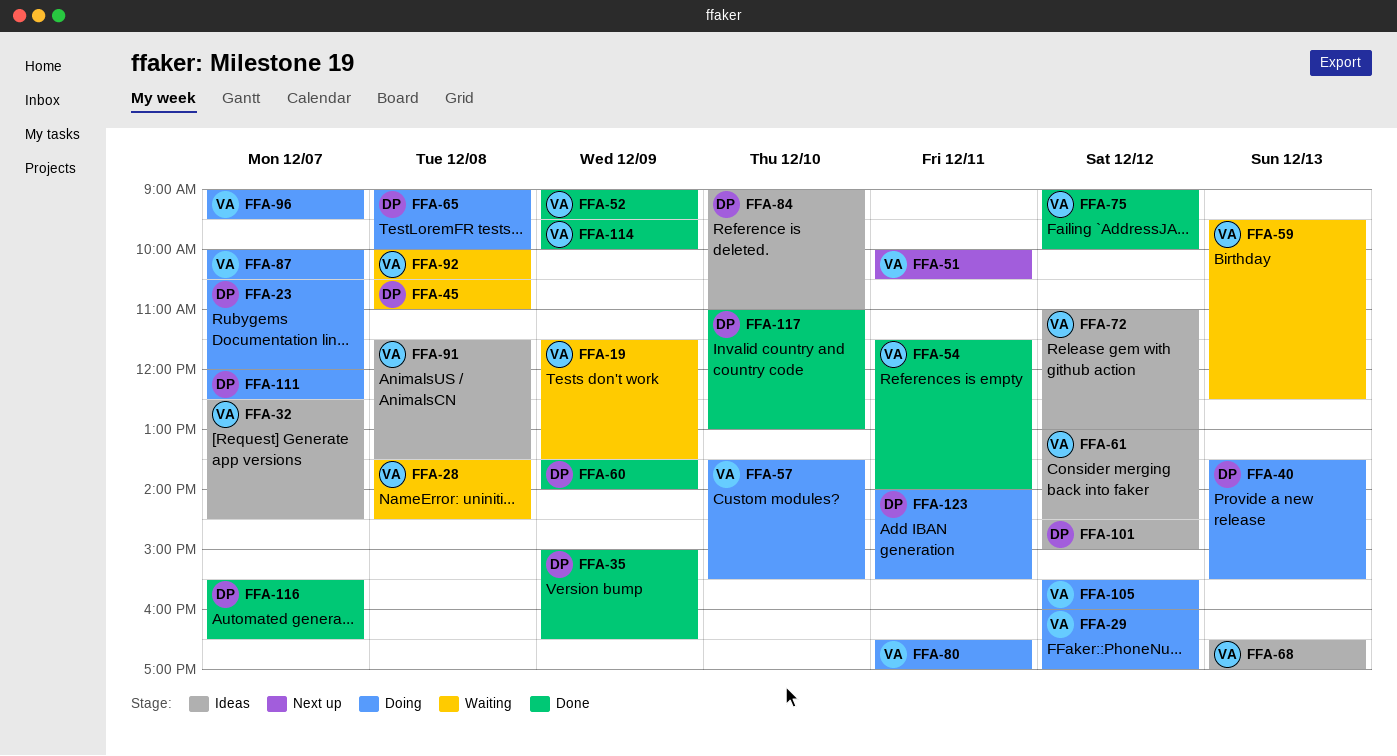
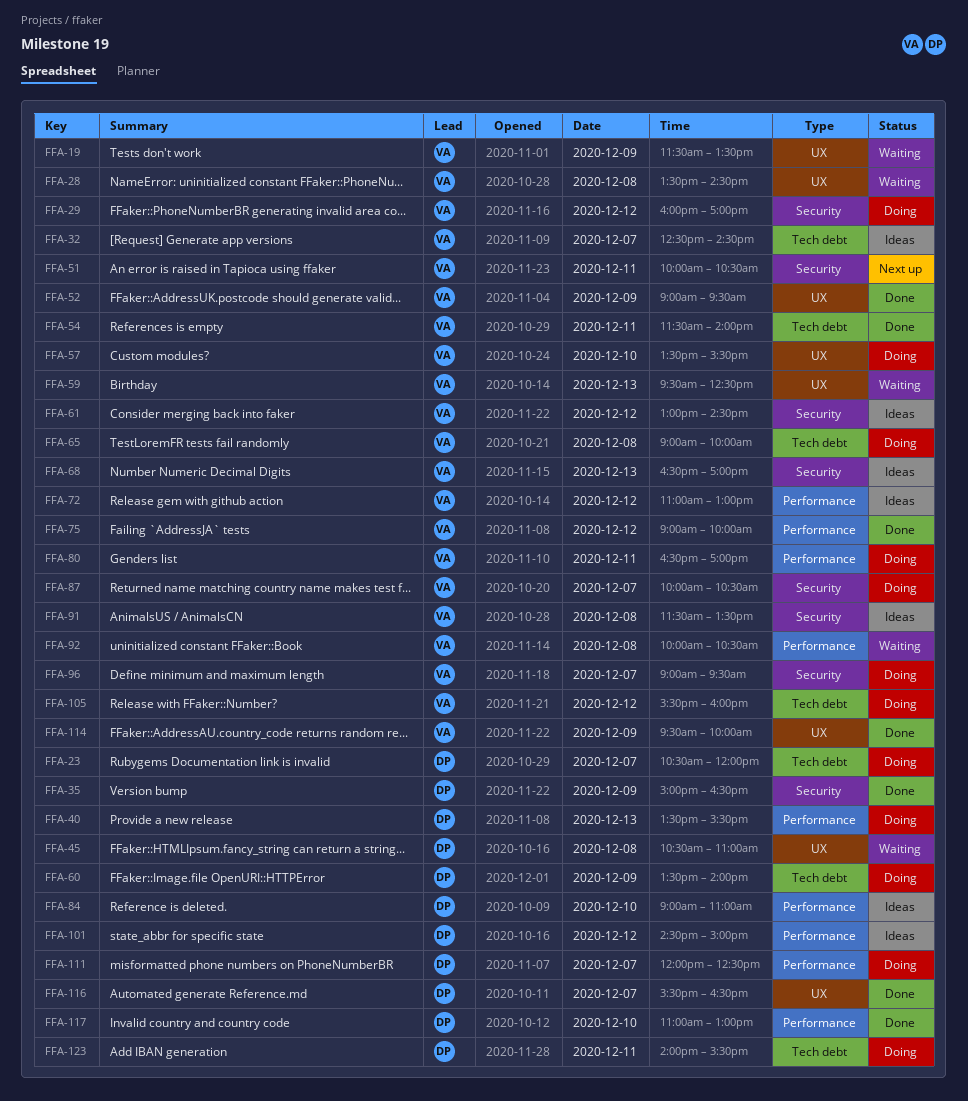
FFA-60, status: Done -> Doing
FFA-65, owner: DP -> VA

